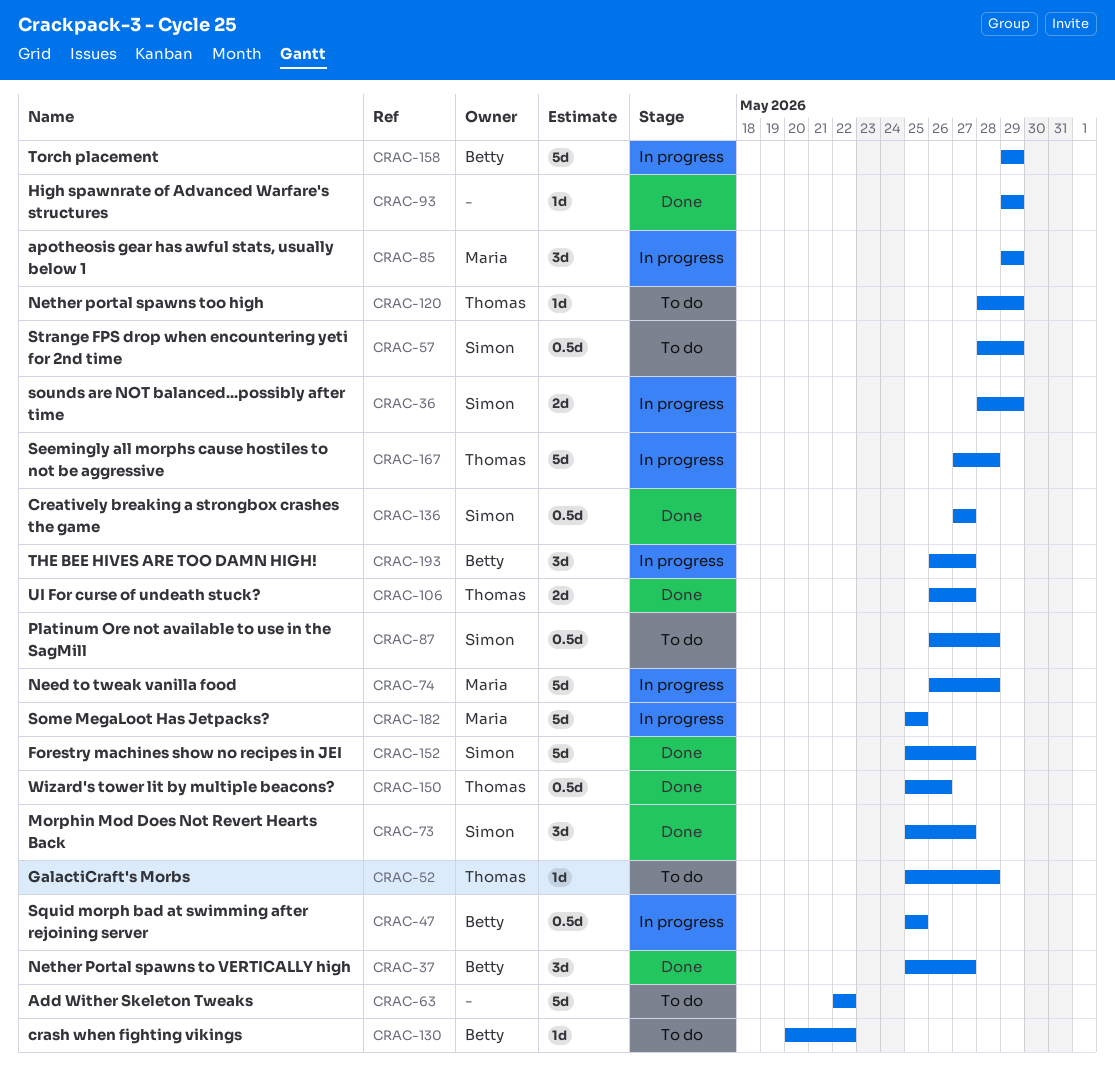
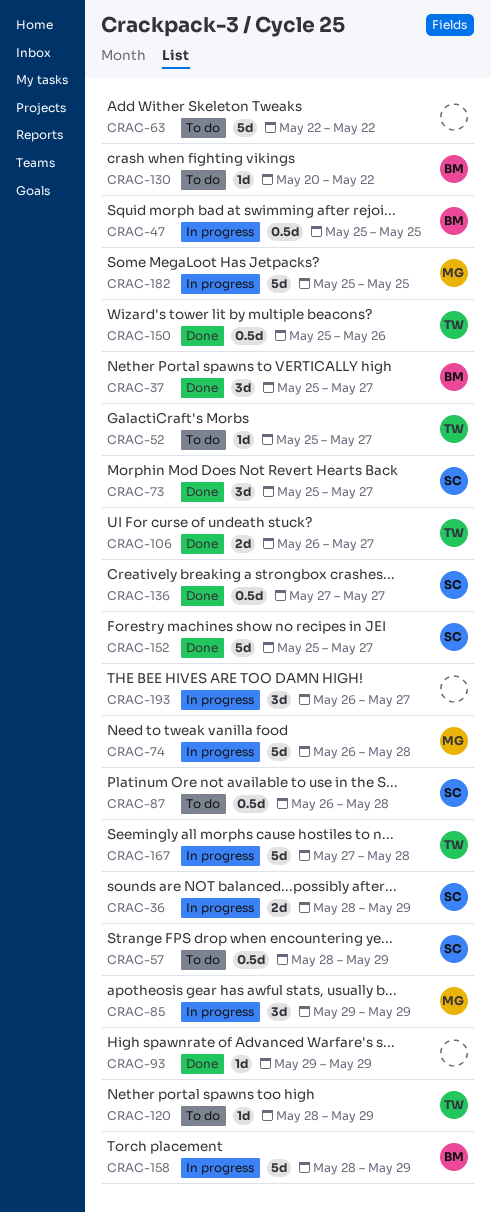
CRAC-52, due: May 28 -> May 27
CRAC-158, start: May 29 -> May 28
CRAC-193, owner: Betty -> none

